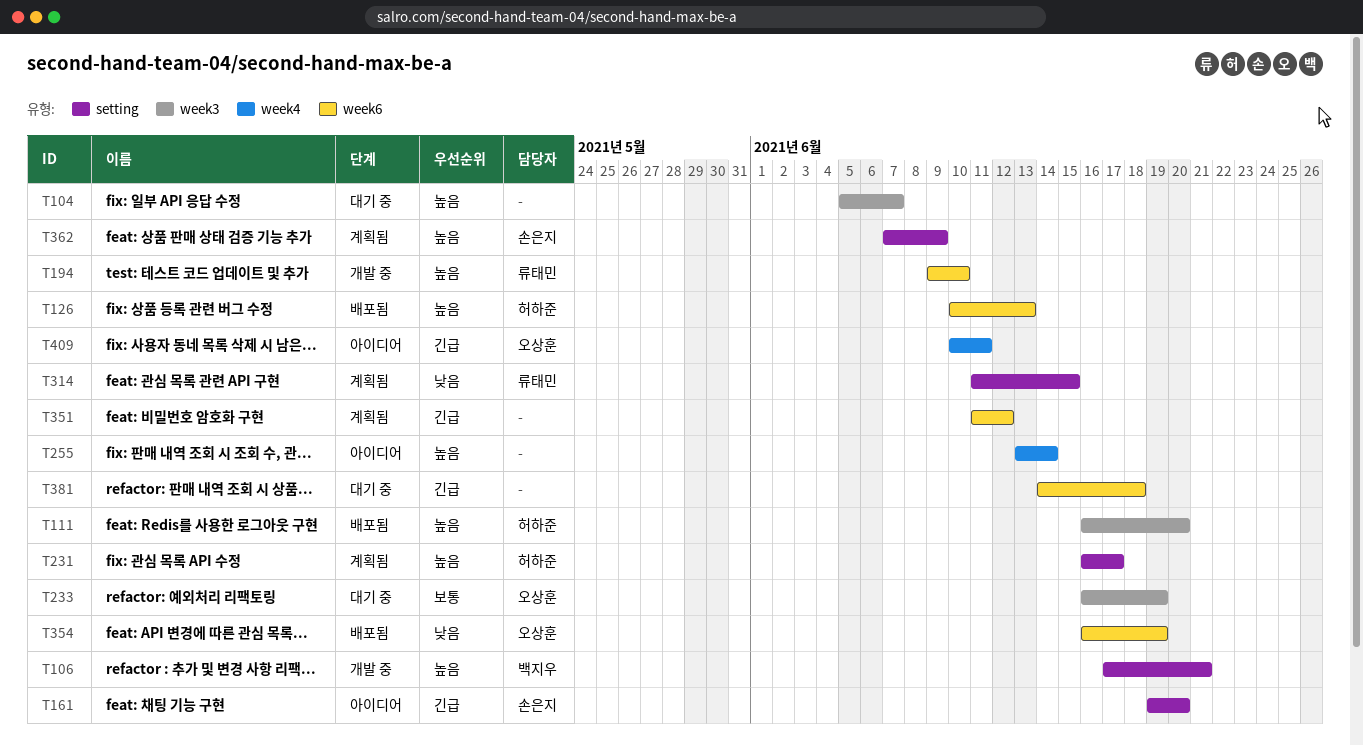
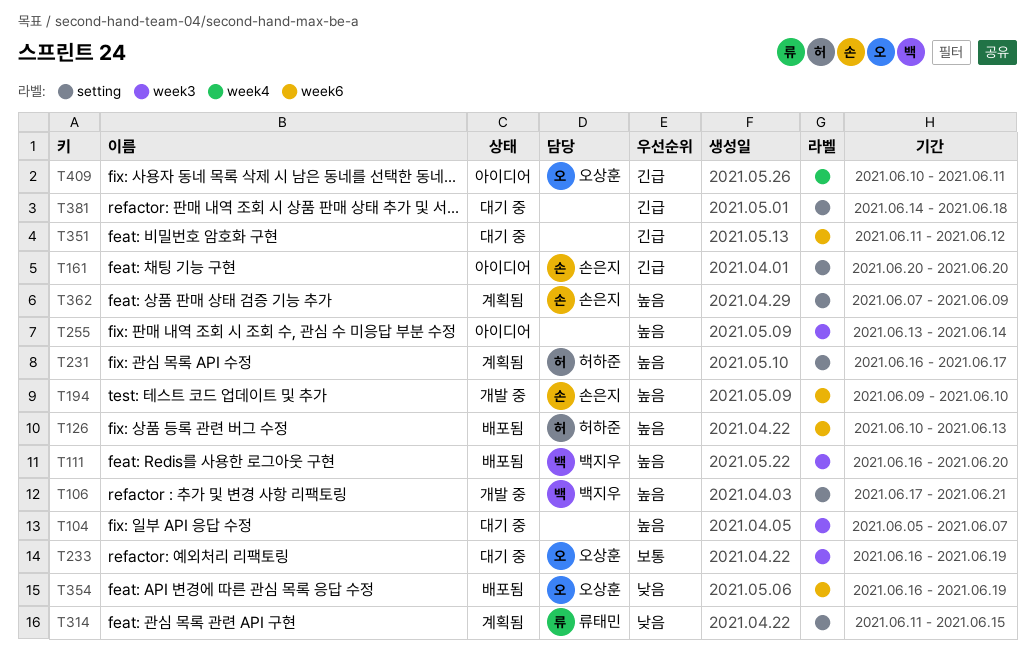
T111, owner: 허하준 -> 백지우
T161, start: Jun 19 -> Jun 20
T194, owner: 류태민 -> 손은지
T255, label: week4 -> week3
T351, status: 계획됨 -> 대기 중
T381, label: week6 -> setting

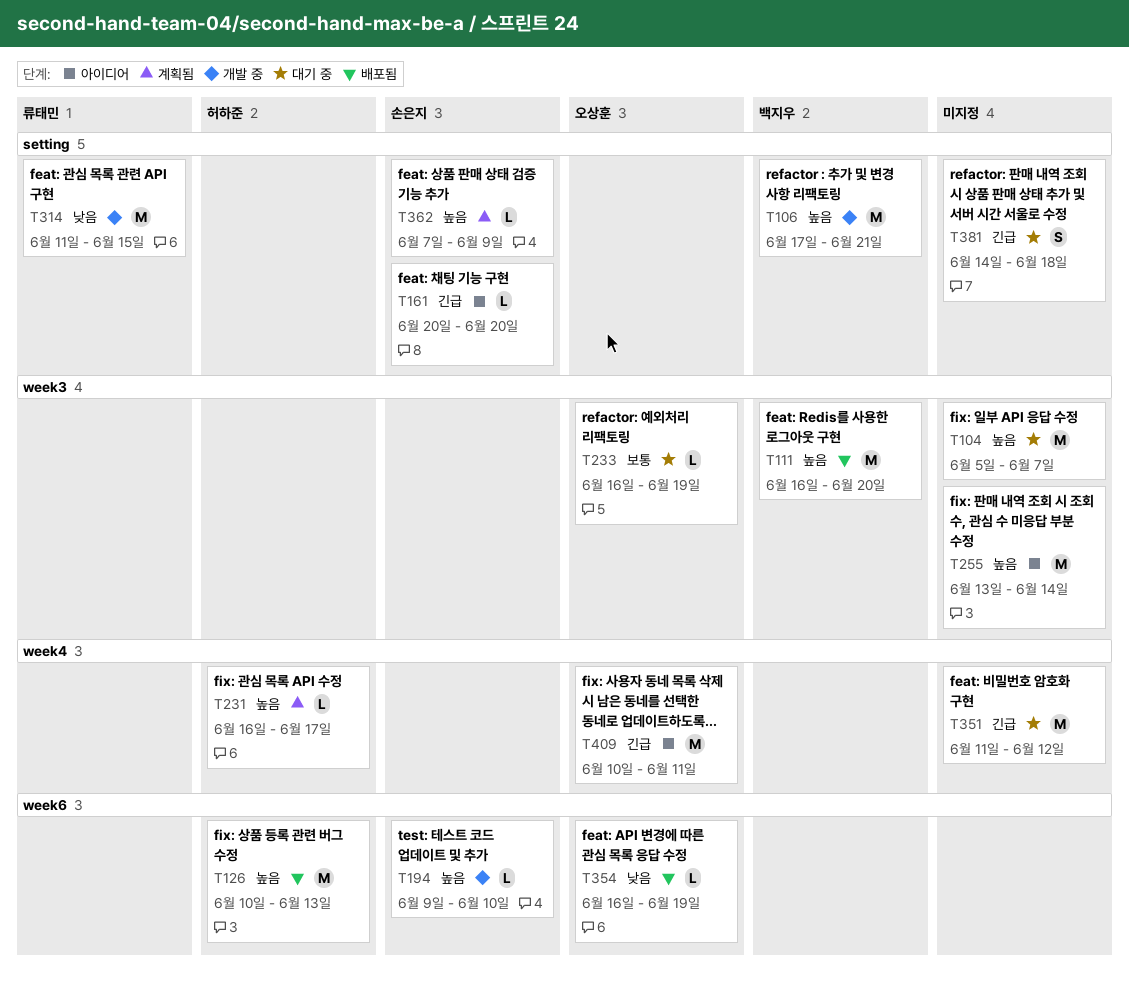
T231, label: setting -> week4
T314, status: 계획됨 -> 개발 중
T351, label: week6 -> week4

